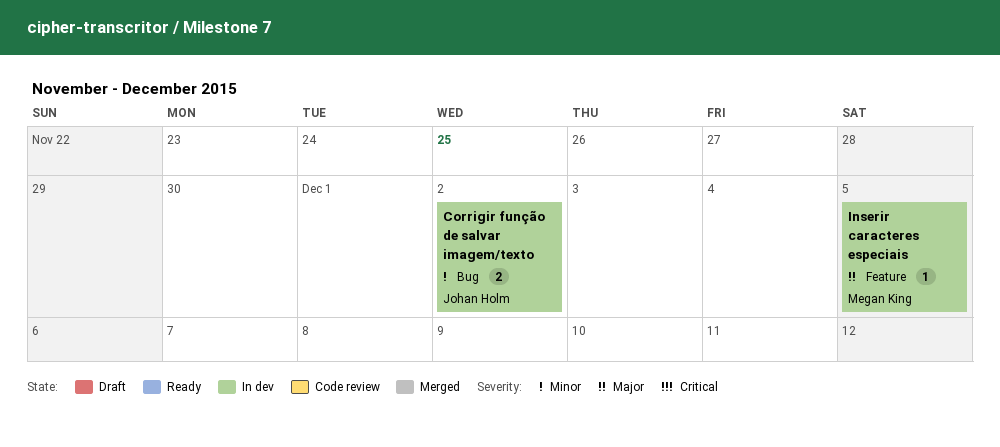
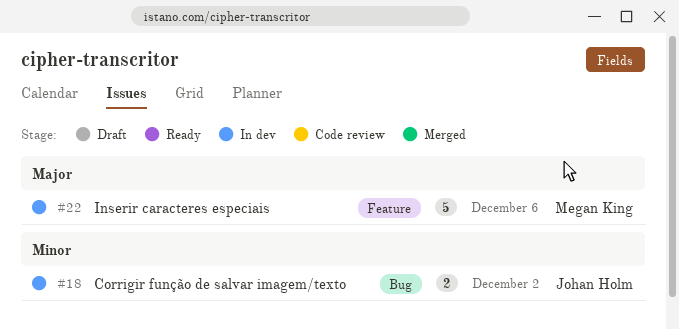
Inserir caracteres especiais, estimate: 1 -> 5
Inserir caracteres especiais, due: Dec 5 -> Dec 6

